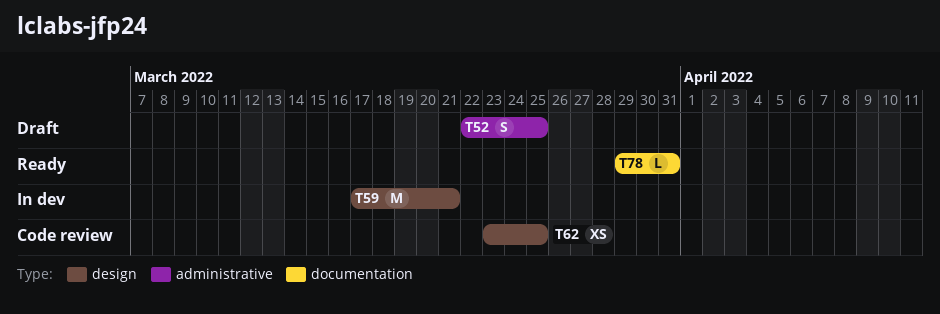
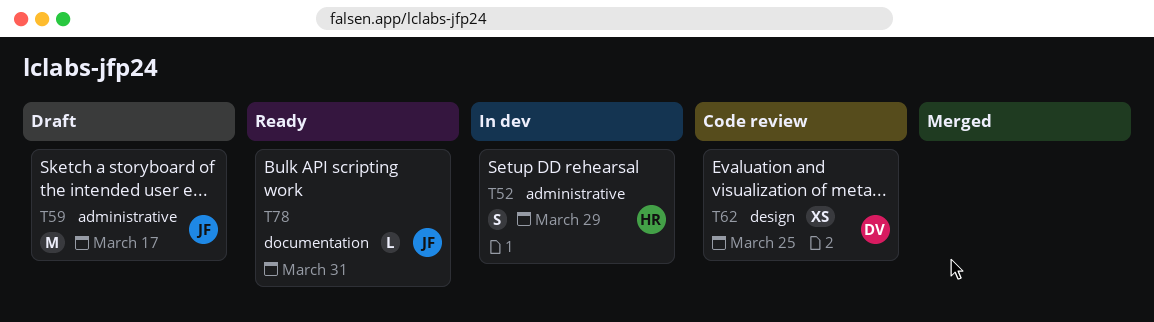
T52, status: Draft -> In dev
T52, due: Mar 25 -> Mar 29
T59, status: In dev -> Draft
T59, label: design -> administrative
T59, due: Mar 21 -> Mar 17

